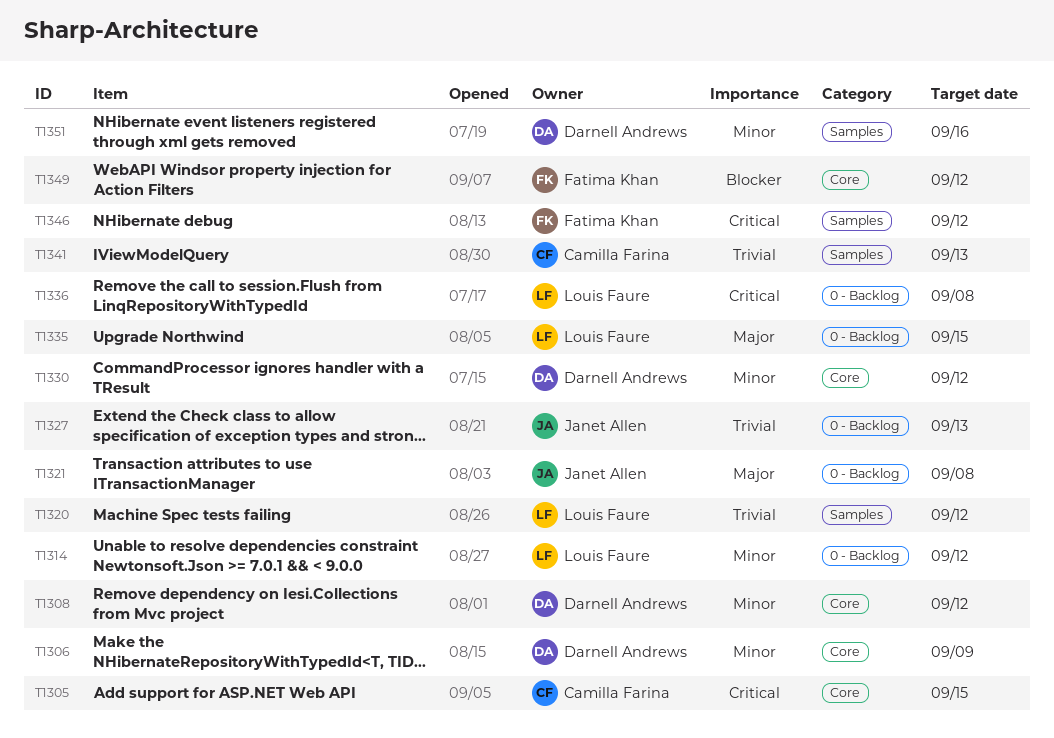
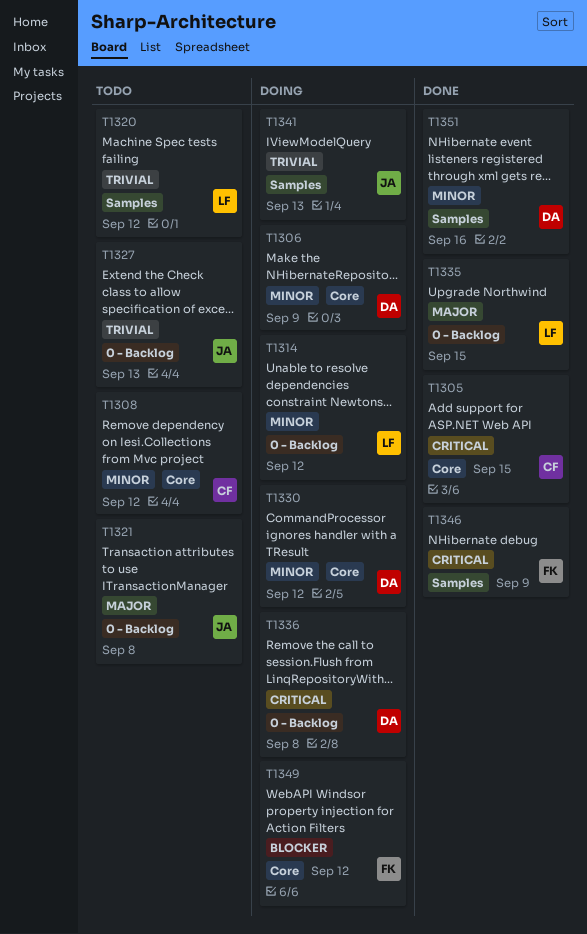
T1308, owner: Darnell Andrews -> Camilla Farina
T1336, owner: Louis Faure -> Darnell Andrews
T1341, owner: Camilla Farina -> Janet Allen
T1346, due: Sep 12 -> Sep 9

